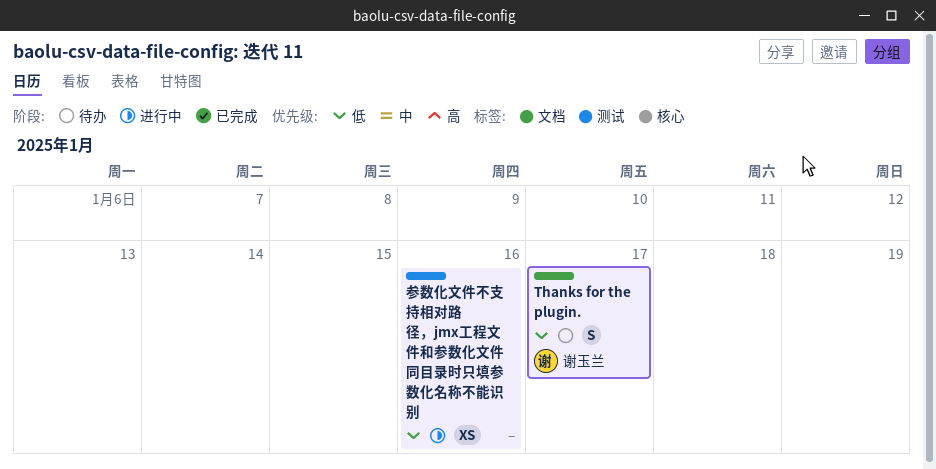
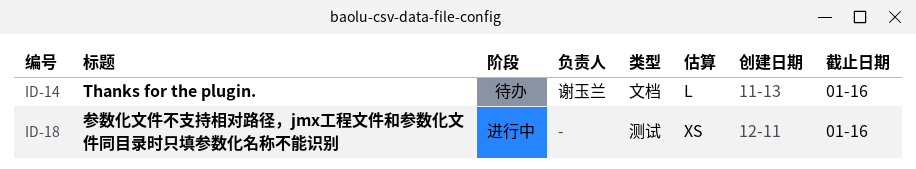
Thanks for the plugin., estimate: S -> L
Thanks for the plugin., due: Jan 17 -> Jan 16

